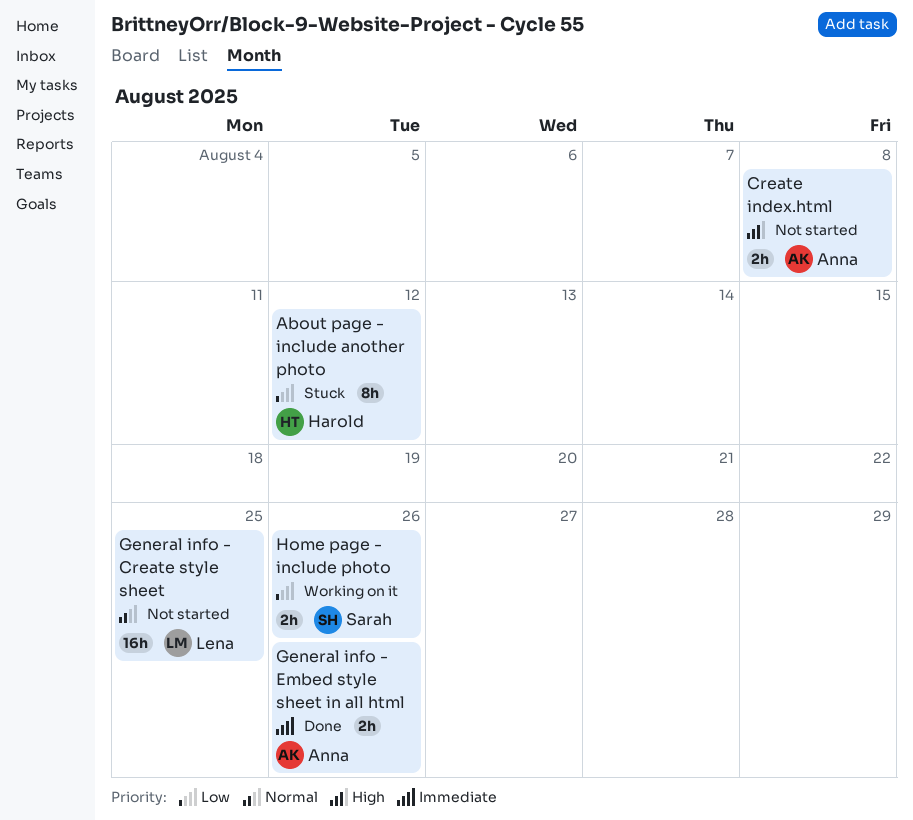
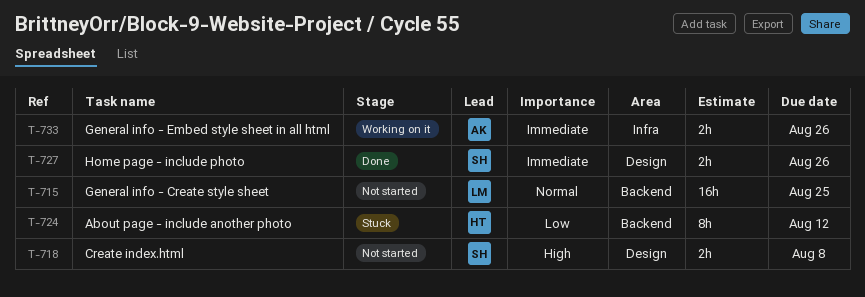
Create index.html, owner: Anna -> Sarah
General info - Embed style sheet in all html, status: Done -> Working on it
Home page - include photo, status: Working on it -> Done
Home page - include photo, priority: Low -> Immediate

